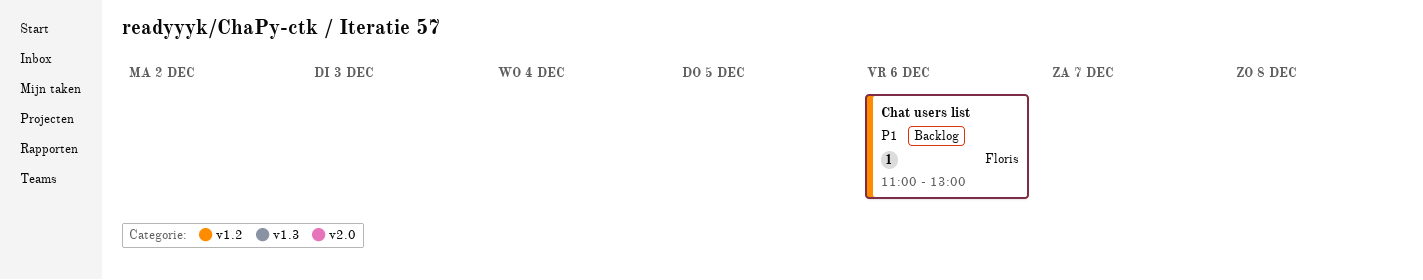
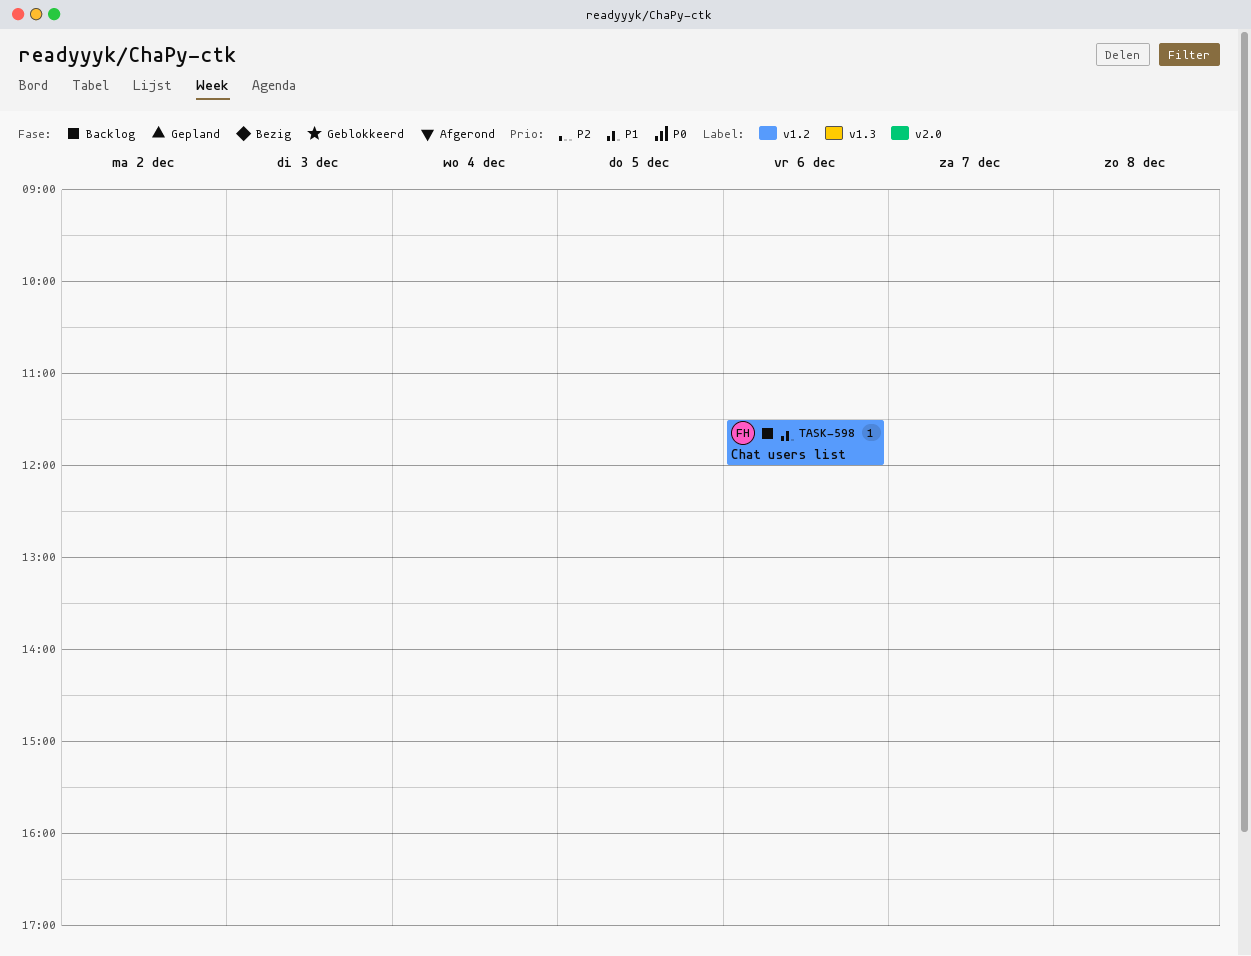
Chat users list, begins: 11:00 -> 11:30
Chat users list, ends: 13:00 -> 12:00

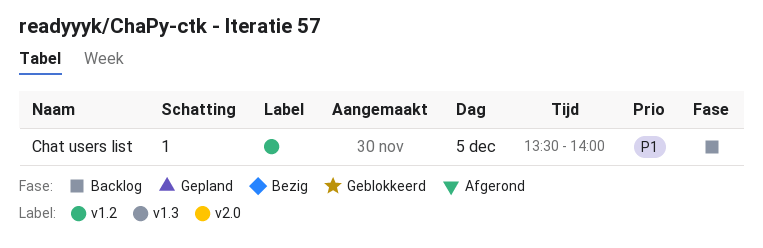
Chat users list, day: Dec 6 -> Dec 5
Chat users list, begins: 11:30 -> 13:30
Chat users list, ends: 12:00 -> 14:00

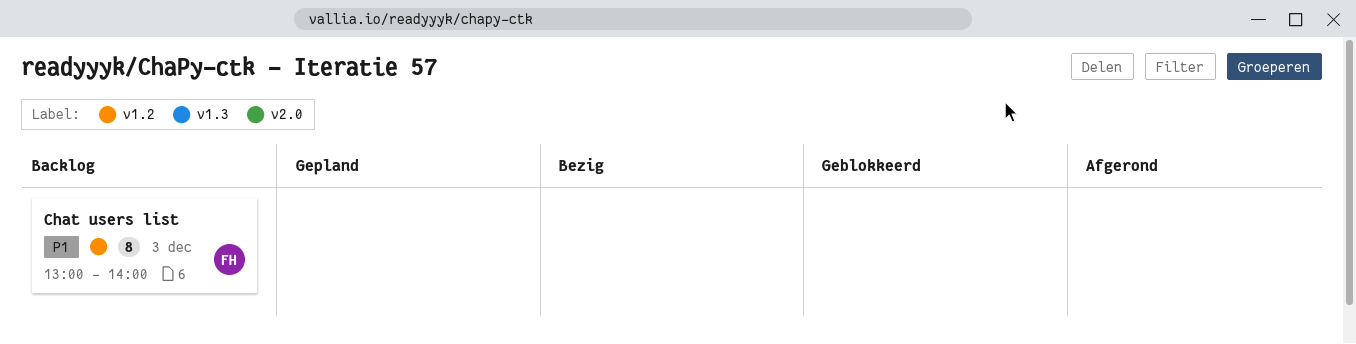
Chat users list, estimate: 1 -> 8
Chat users list, day: Dec 5 -> Dec 3
Chat users list, begins: 13:30 -> 13:00

